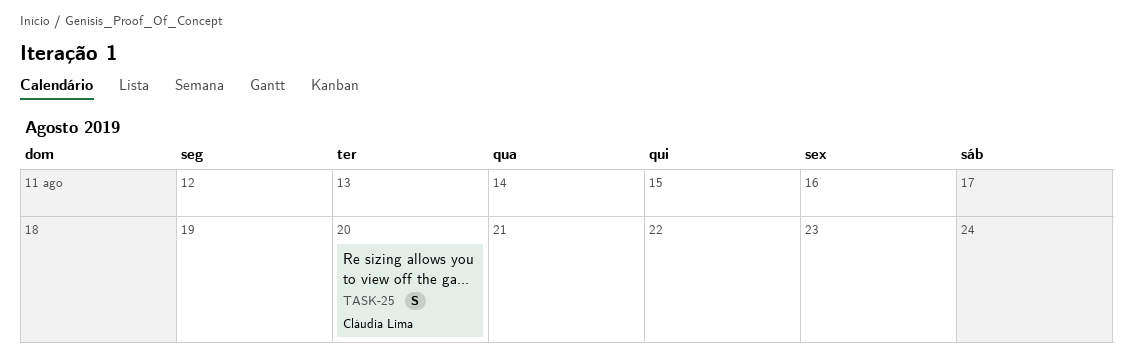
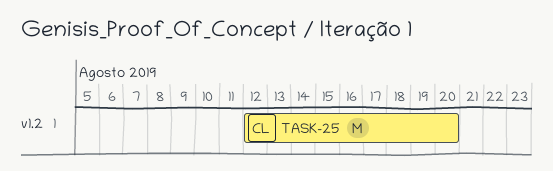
TASK-25, estimate: S -> M

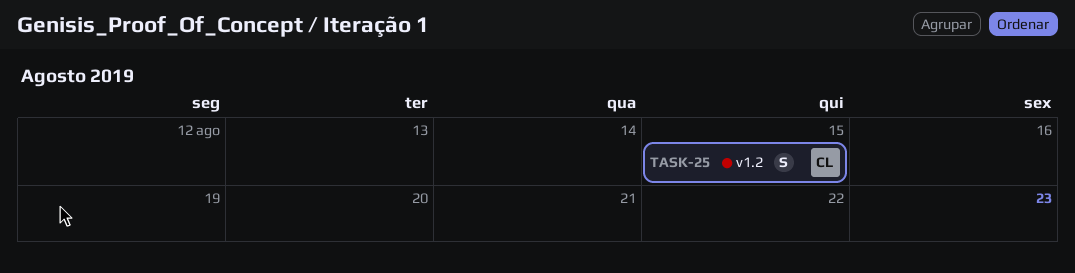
TASK-25, estimate: M -> S
TASK-25, due: Aug 20 -> Aug 15

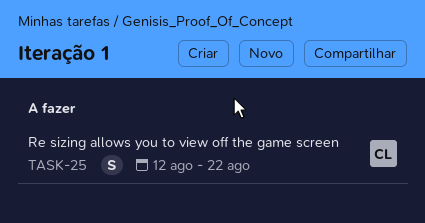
TASK-25, due: Aug 15 -> Aug 22

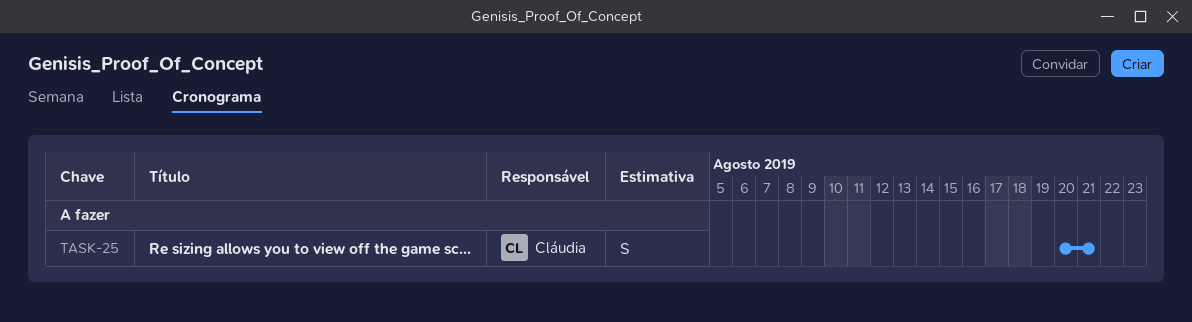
TASK-25, start: Aug 12 -> Aug 20
TASK-25, due: Aug 22 -> Aug 21

